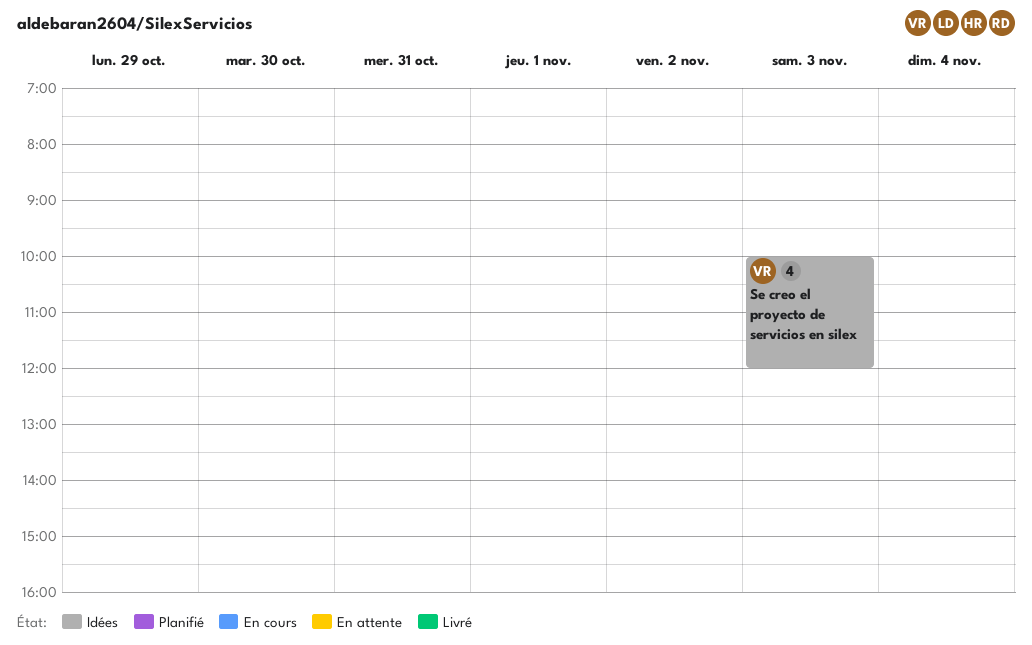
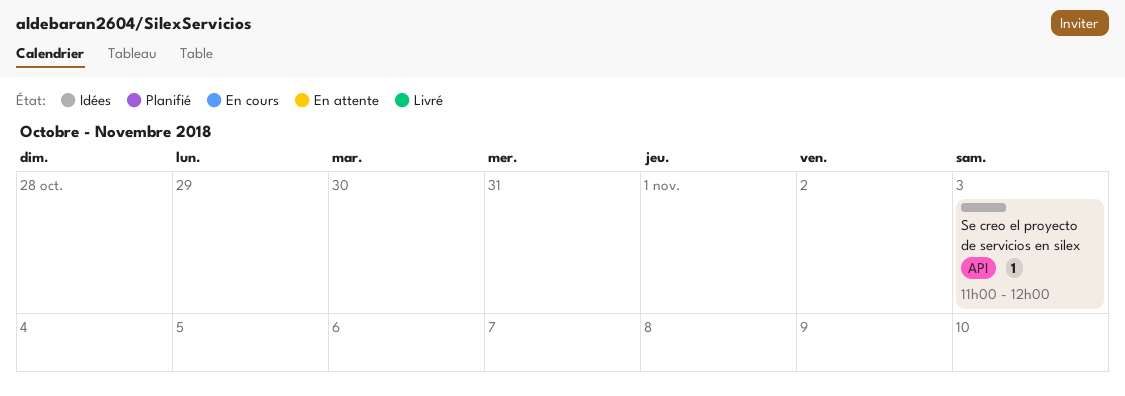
Se creo el proyecto de servicios en silex, estimate: 4 -> 1
Se creo el proyecto de servicios en silex, begins: 10:00 -> 11:00

